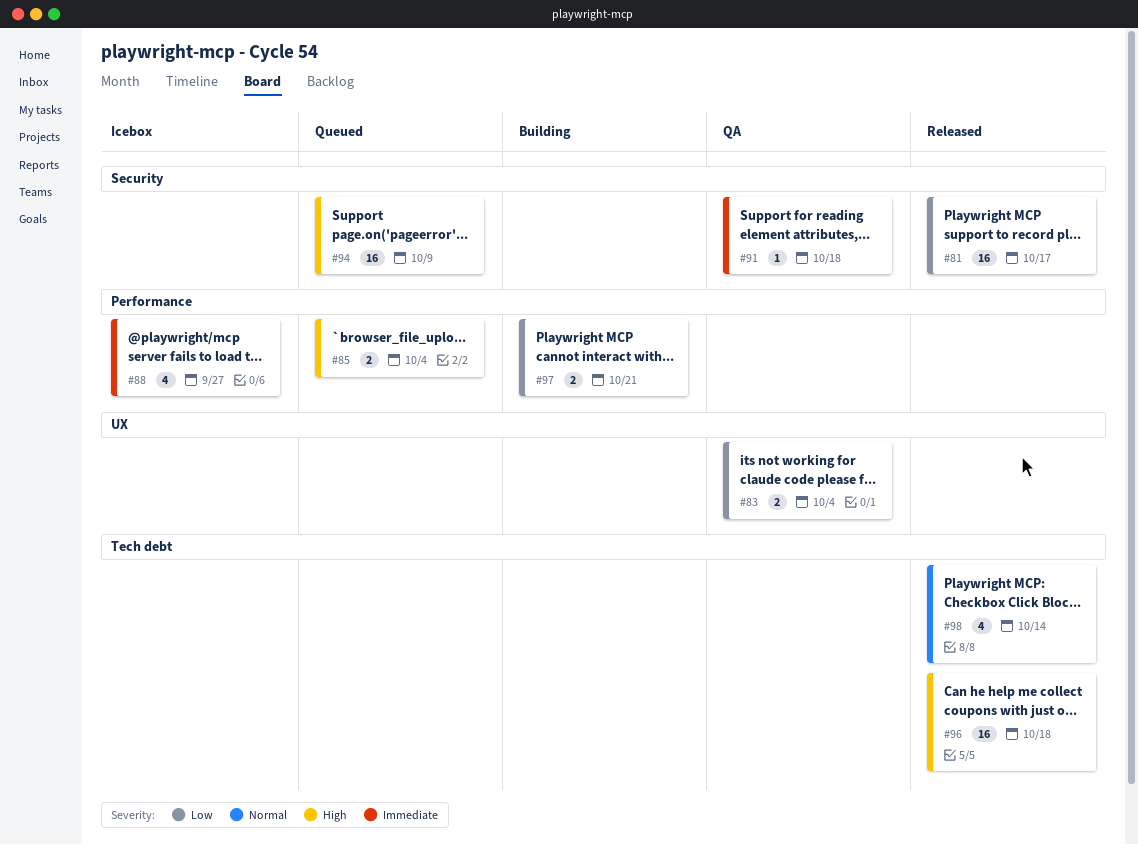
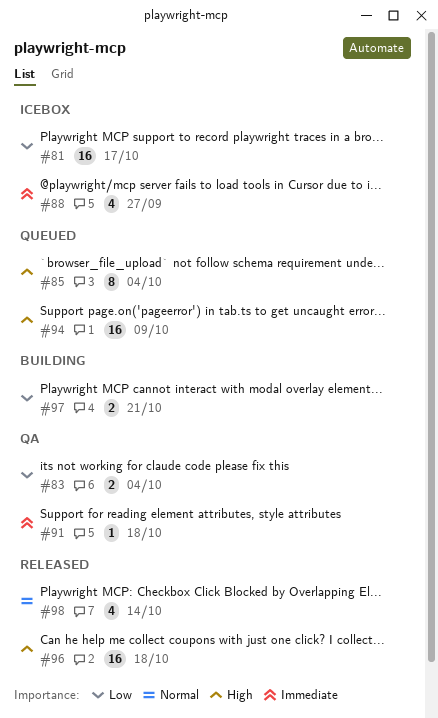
#81, status: Released -> Icebox
#85, estimate: 2 -> 8

